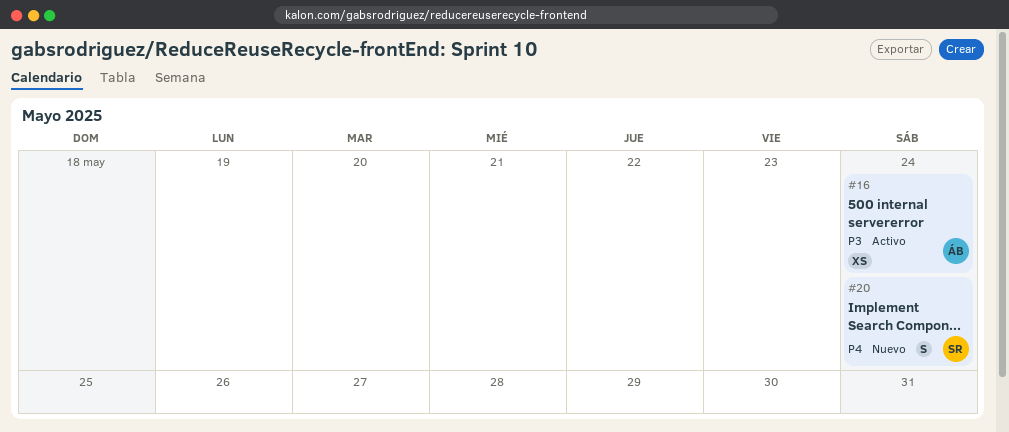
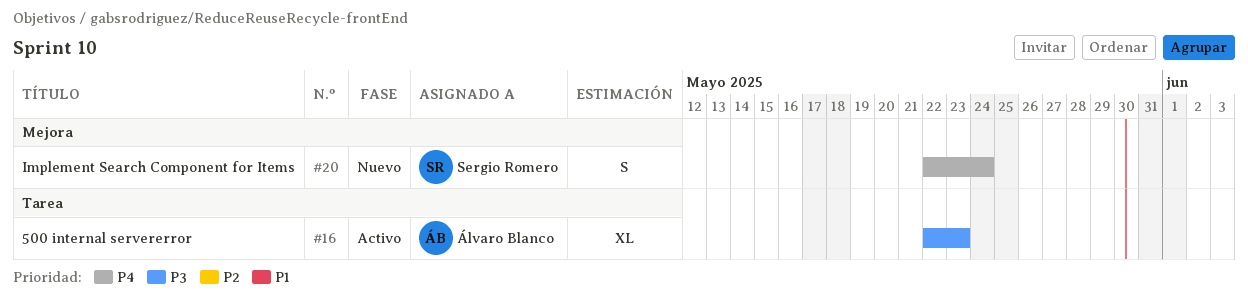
#16, estimate: XS -> XL
#16, due: May 24 -> May 23

